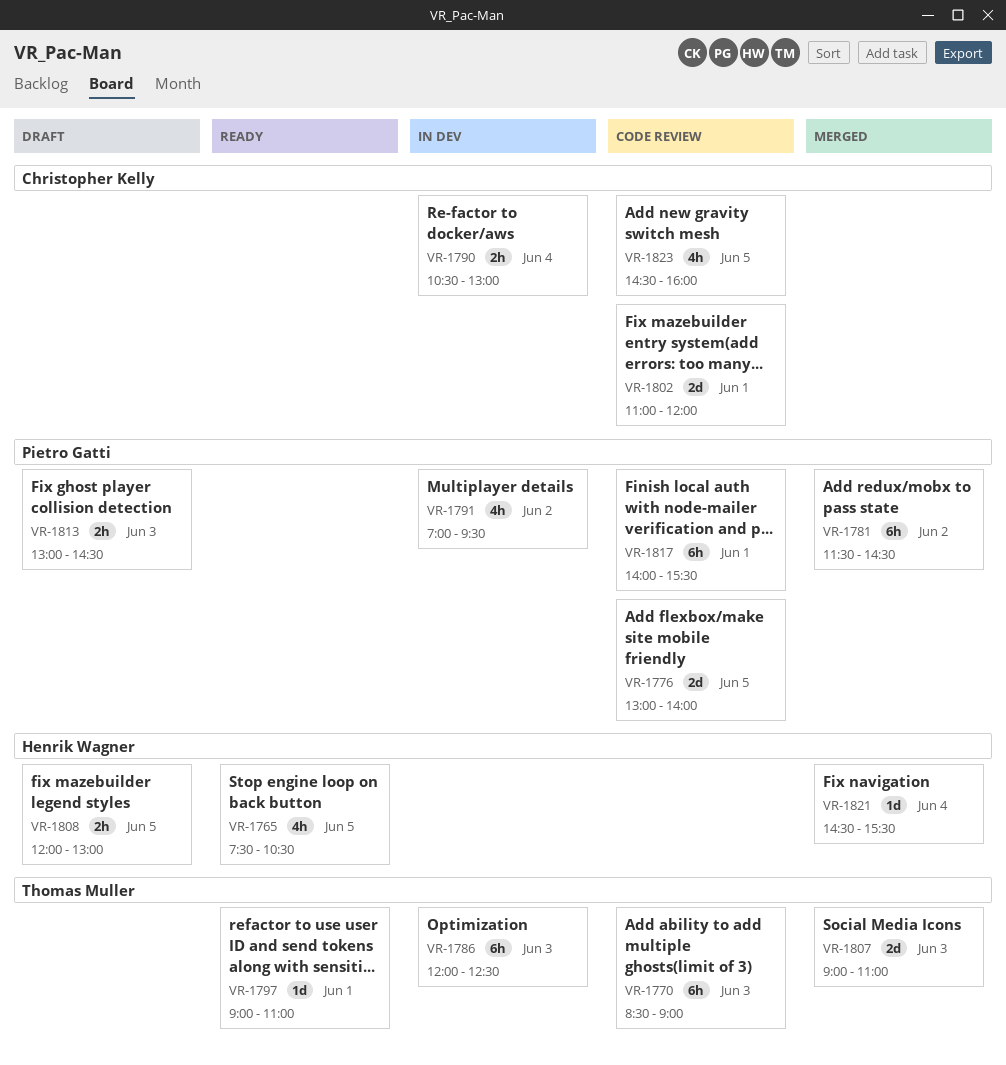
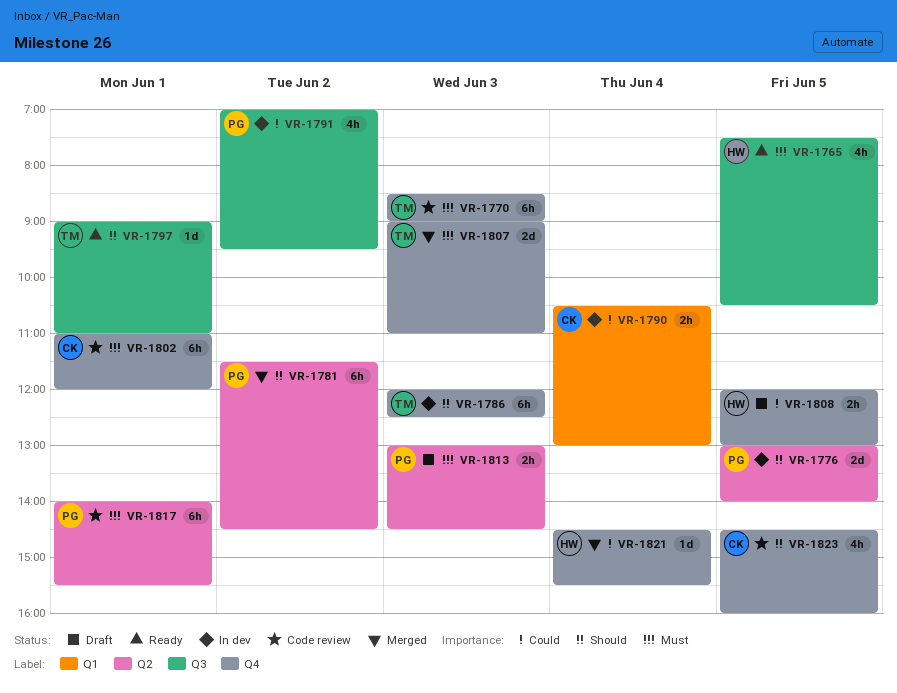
VR-1776, status: Code review -> In dev
VR-1802, estimate: 2d -> 6h

